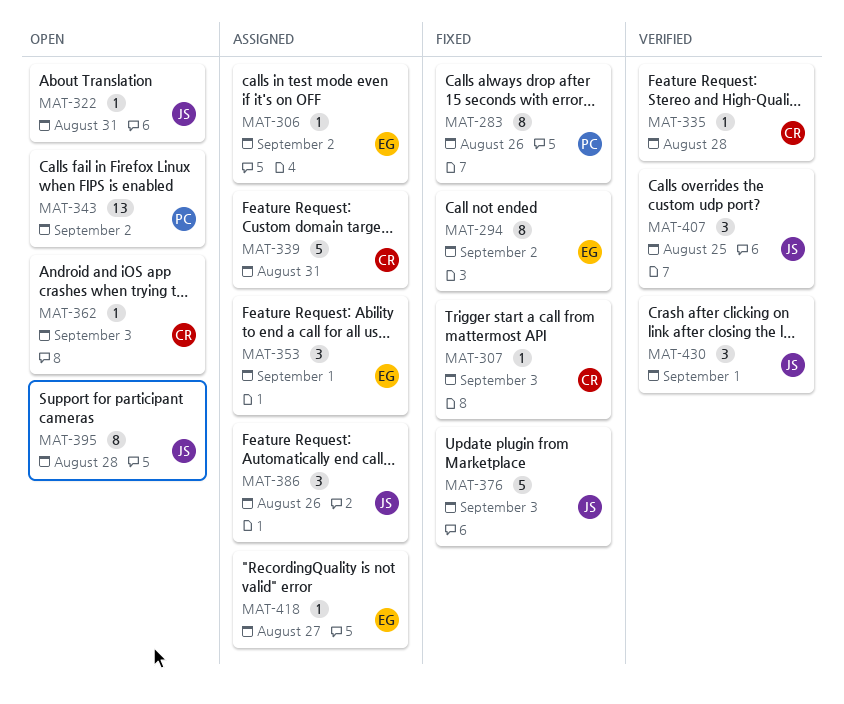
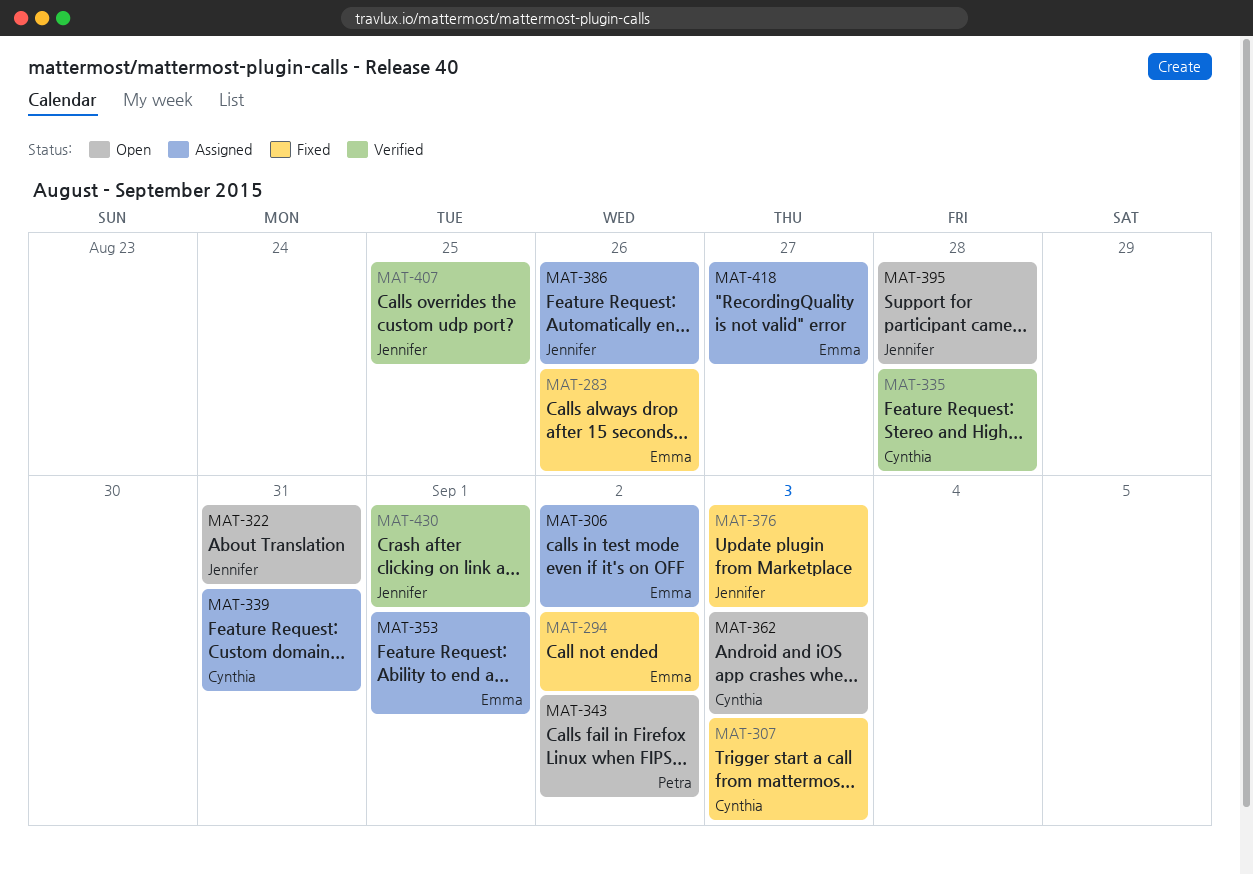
MAT-283, owner: Petra -> Emma

